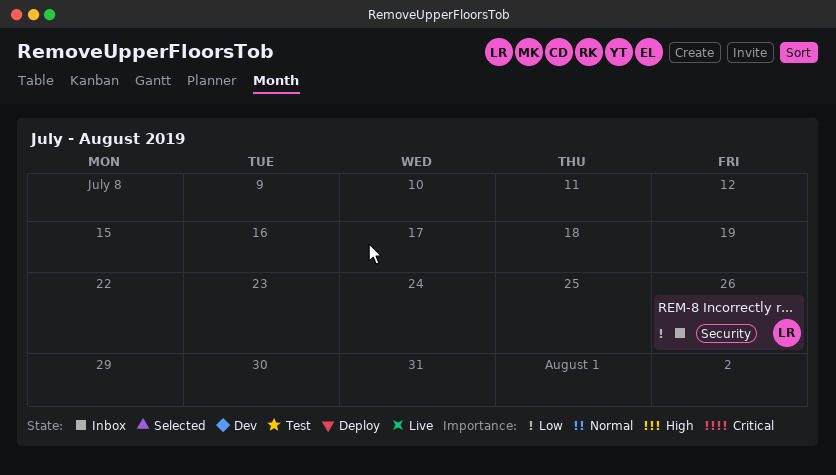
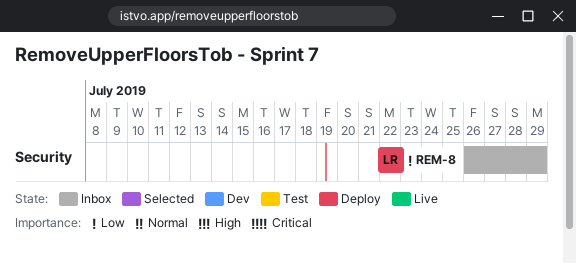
REM-8, due: Jul 26 -> Jul 29

